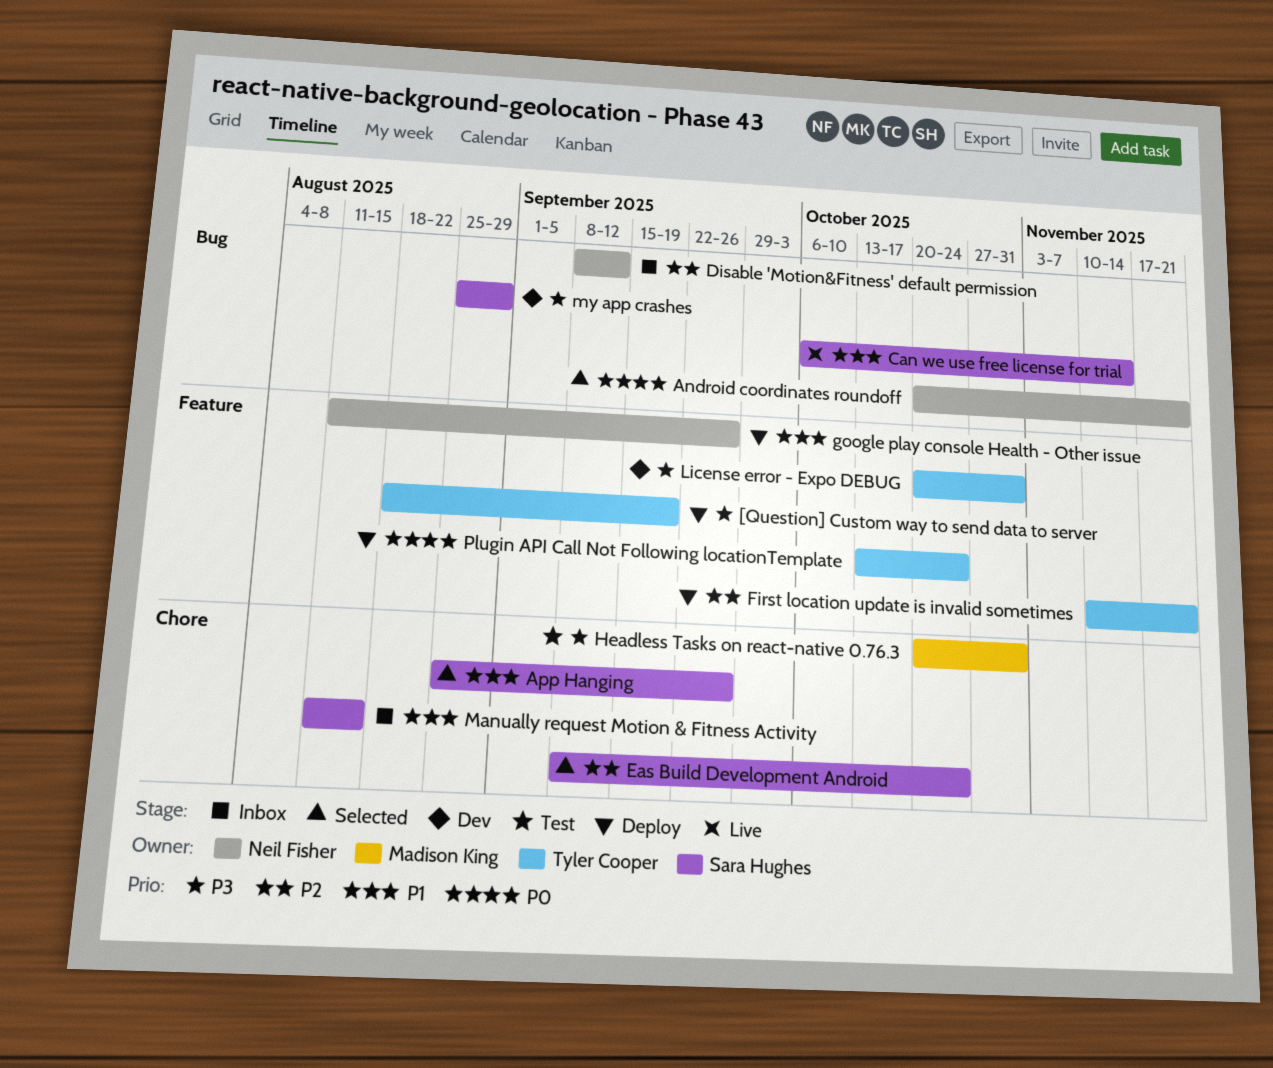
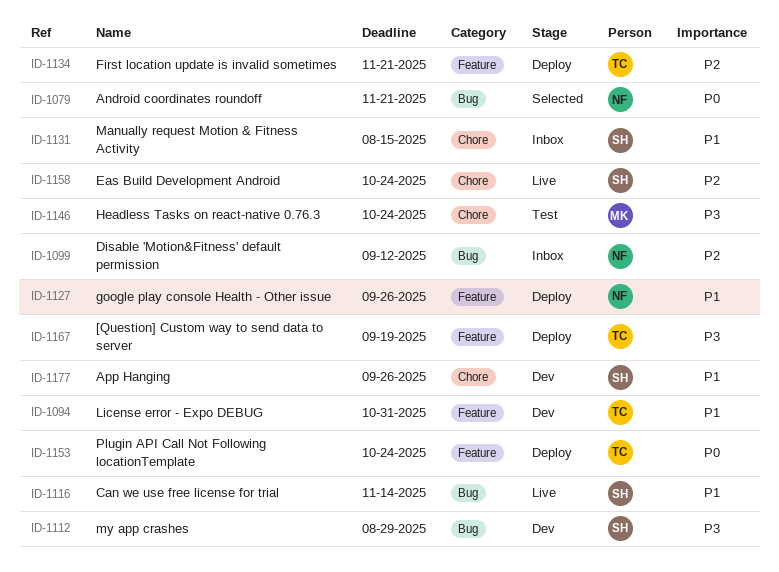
App Hanging, status: Selected -> Dev
Eas Build Development Android, status: Selected -> Live
Headless Tasks on react-native 0.76.3, due: Oct 31 -> Oct 24
License error - Expo DEBUG, priority: P3 -> P1

